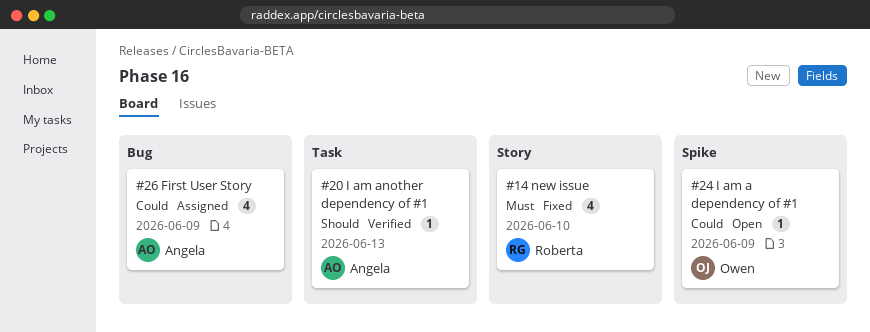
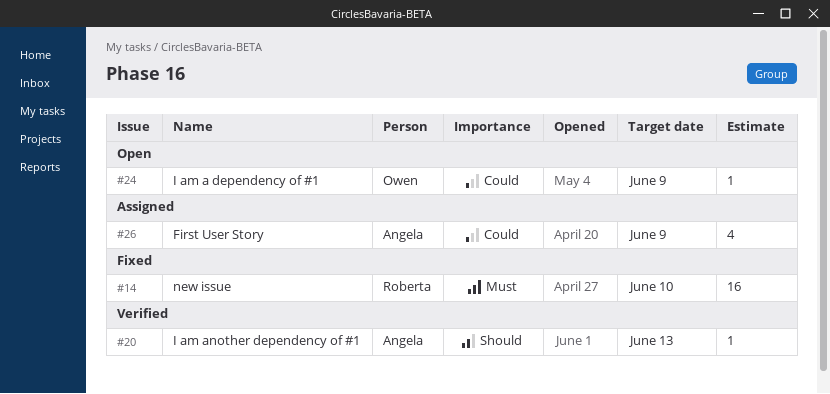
#14, estimate: 4 -> 16

